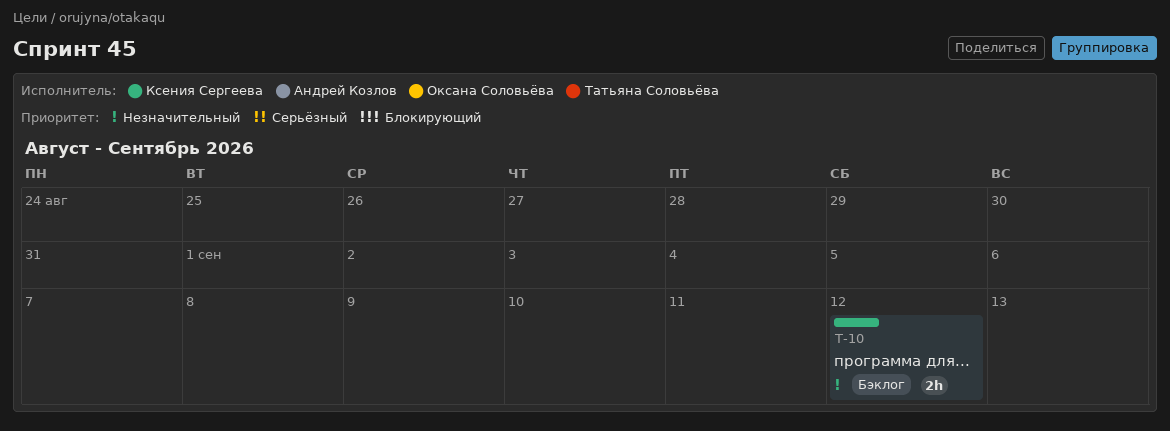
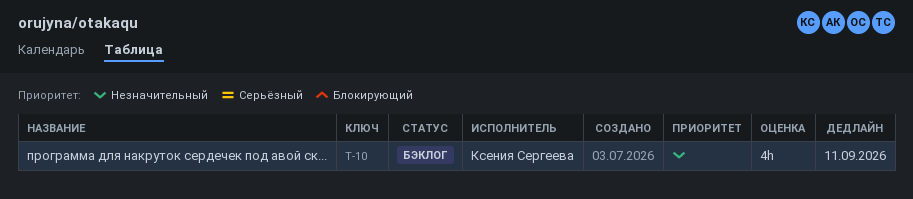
T-10, estimate: 2h -> 4h
T-10, due: Sep 12 -> Sep 11

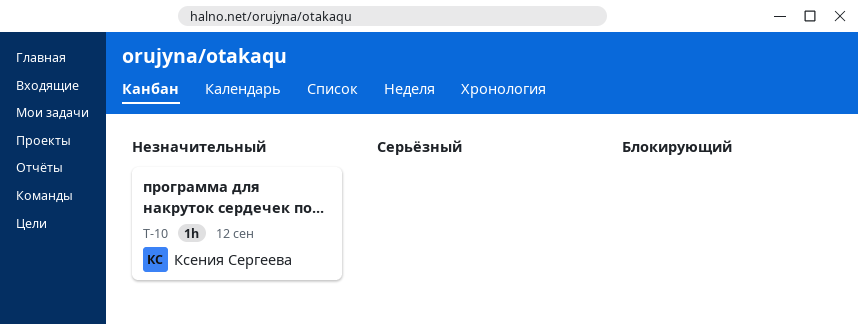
T-10, estimate: 4h -> 1h
T-10, due: Sep 11 -> Sep 12

